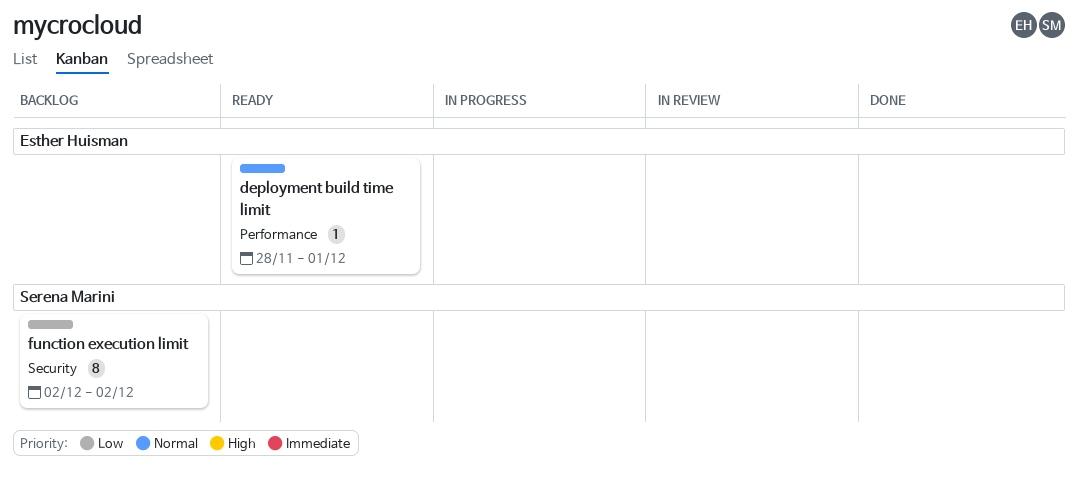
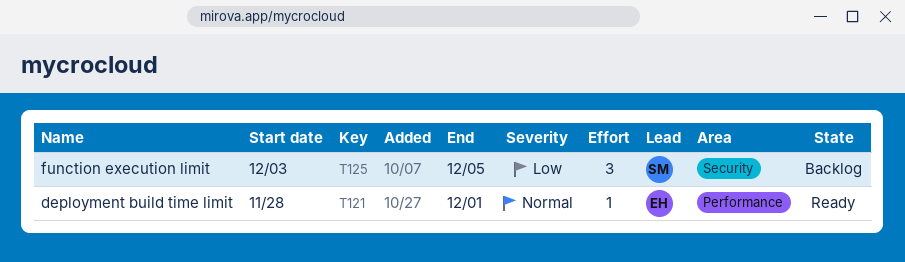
function execution limit, estimate: 8 -> 3
function execution limit, start: Dec 2 -> Dec 3
function execution limit, due: Dec 2 -> Dec 5

